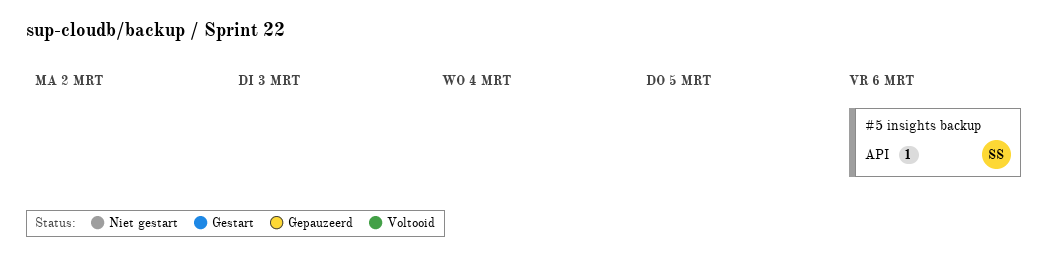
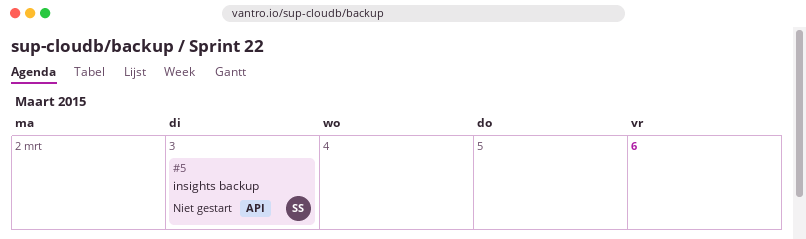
#5, due: Mar 6 -> Mar 3

